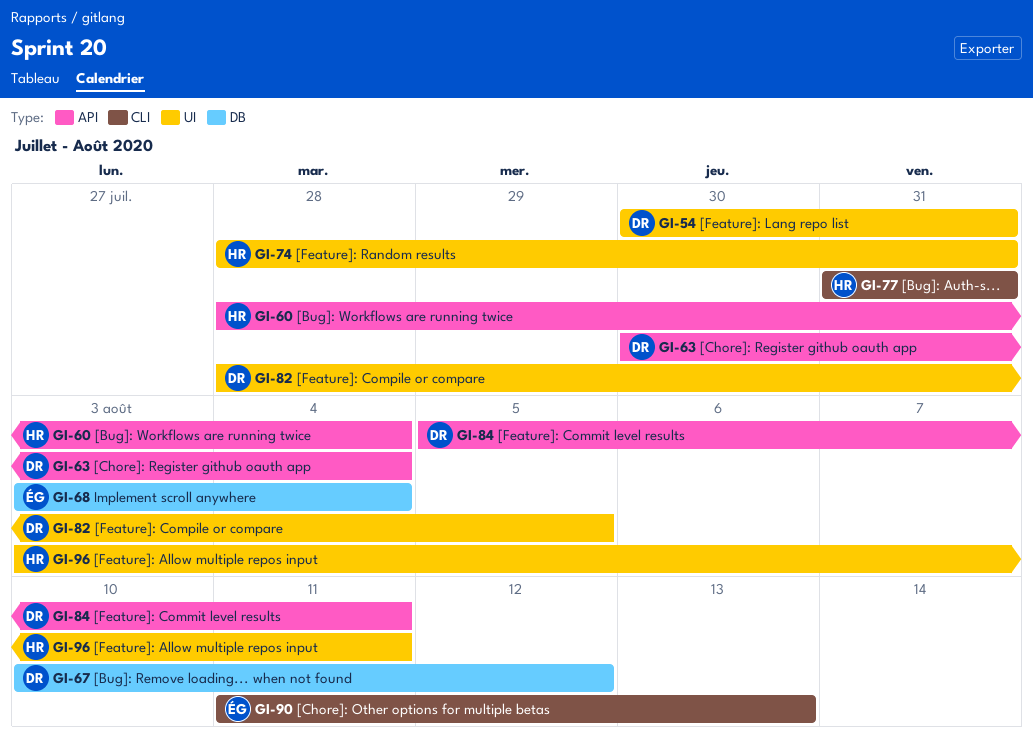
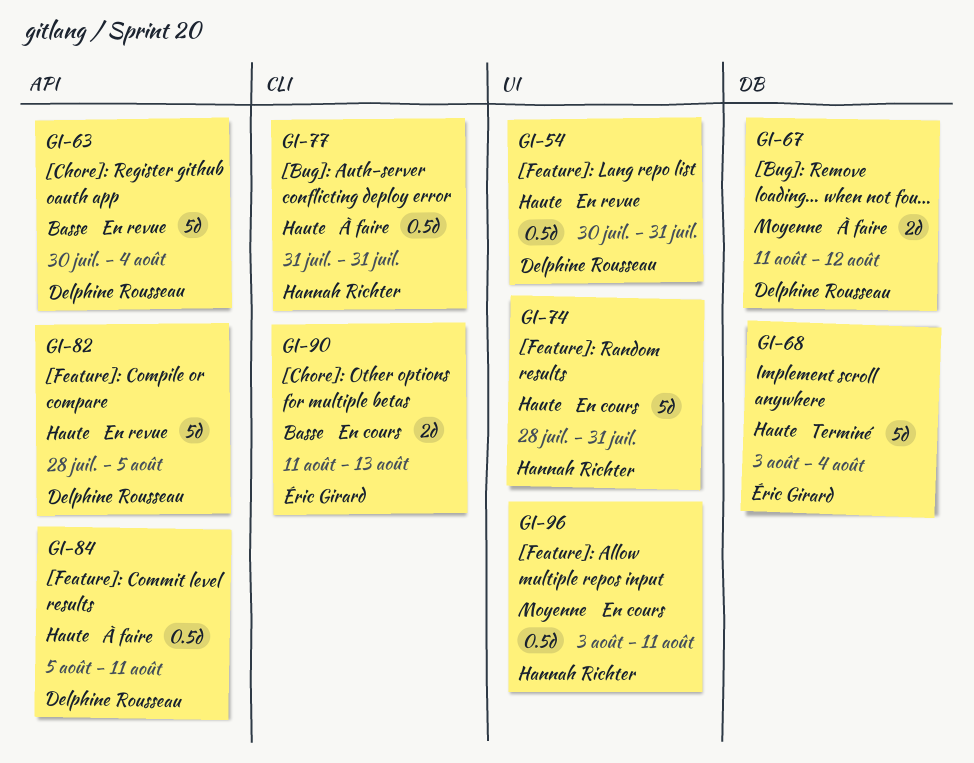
GI-60: present -> none
GI-67, start: Aug 10 -> Aug 11
GI-82, label: UI -> API

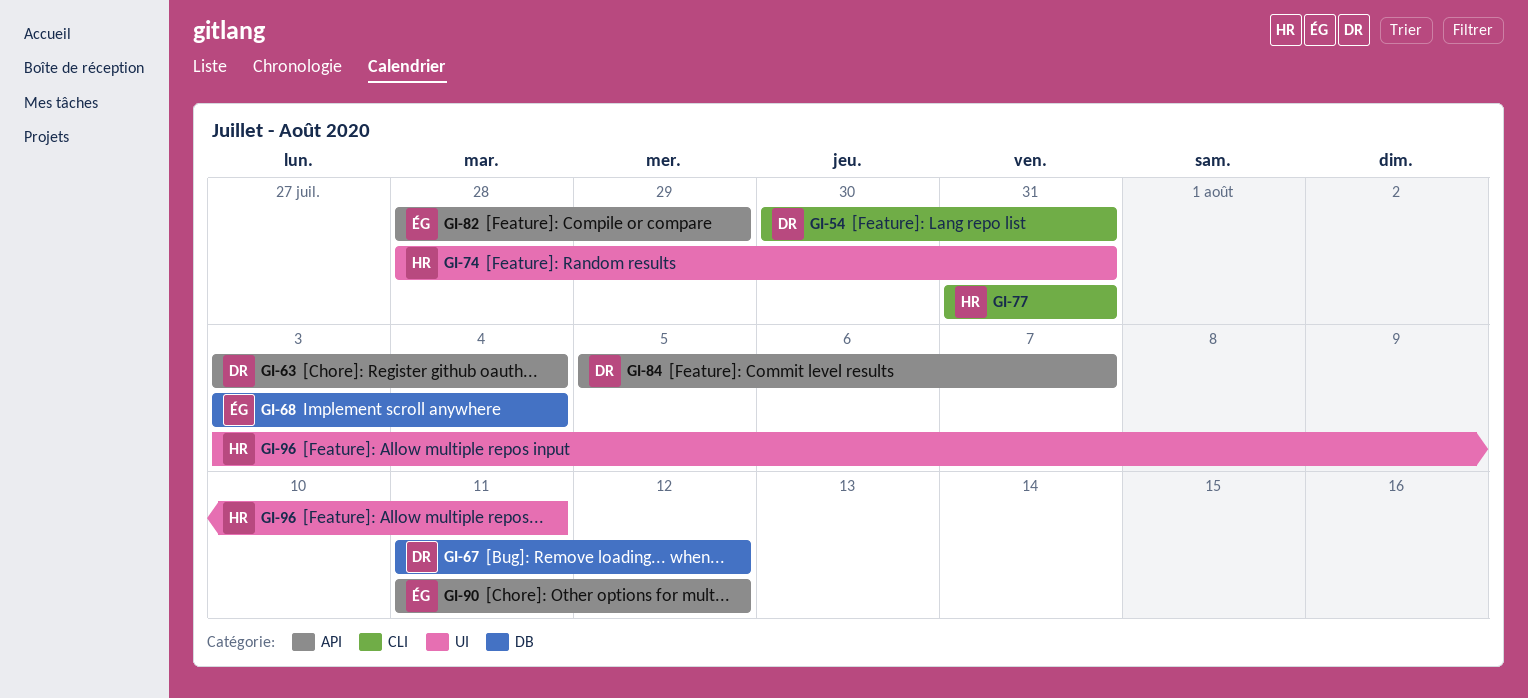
GI-54, label: UI -> CLI
GI-63, start: Jul 30 -> Aug 3
GI-82, owner: Delphine Rousseau -> Éric Girard
GI-82, due: Aug 5 -> Jul 29
GI-84, due: Aug 11 -> Aug 7
GI-90, label: CLI -> API
GI-90, due: Aug 13 -> Aug 12

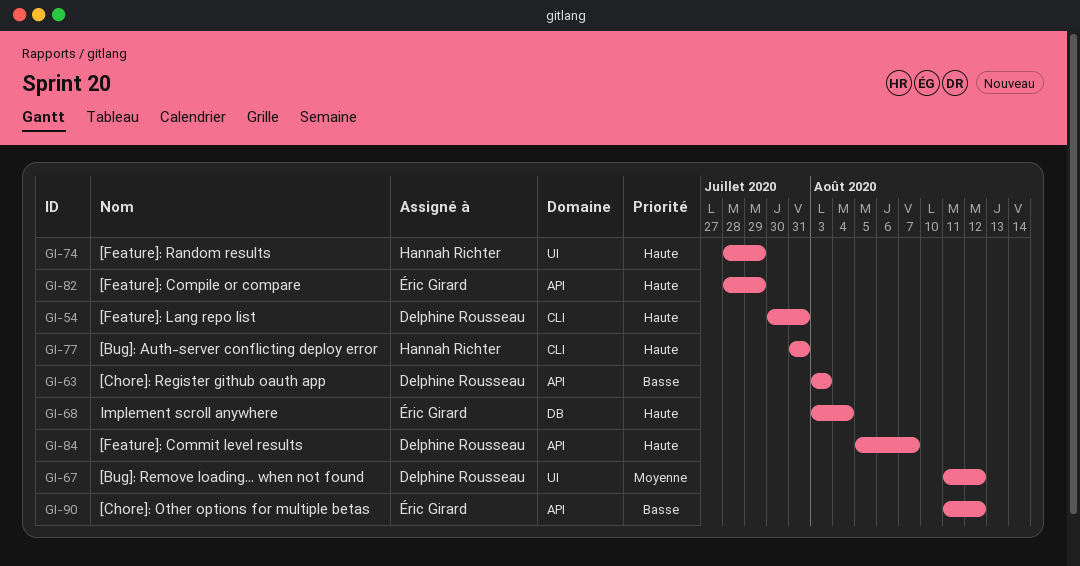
GI-63, due: Aug 4 -> Aug 3
GI-67, label: DB -> UI
GI-74, due: Jul 31 -> Jul 29
GI-96: present -> none

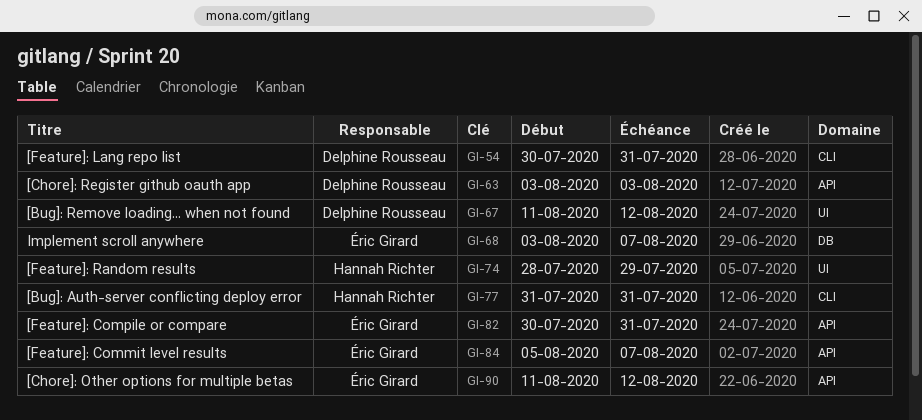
GI-68, due: Aug 4 -> Aug 7
GI-82, start: Jul 28 -> Jul 30
GI-82, due: Jul 29 -> Jul 31
GI-84, owner: Delphine Rousseau -> Éric Girard

